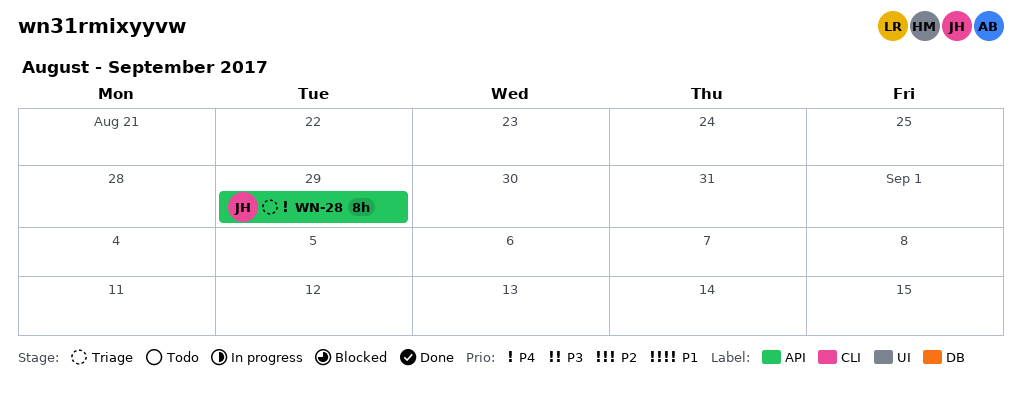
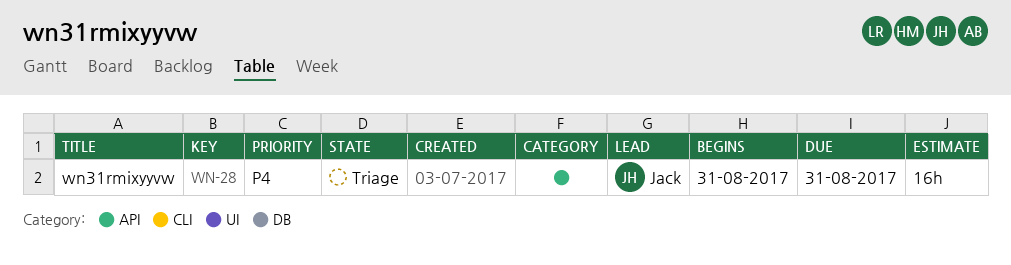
WN-28, estimate: 8h -> 16h
WN-28, start: Aug 29 -> Aug 31
WN-28, due: Aug 29 -> Aug 31

